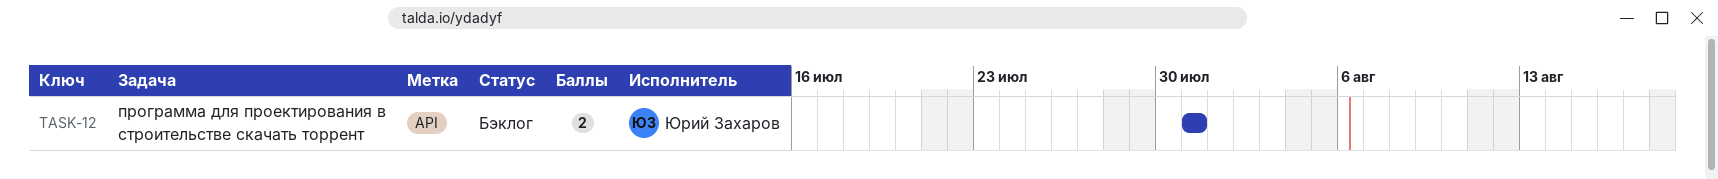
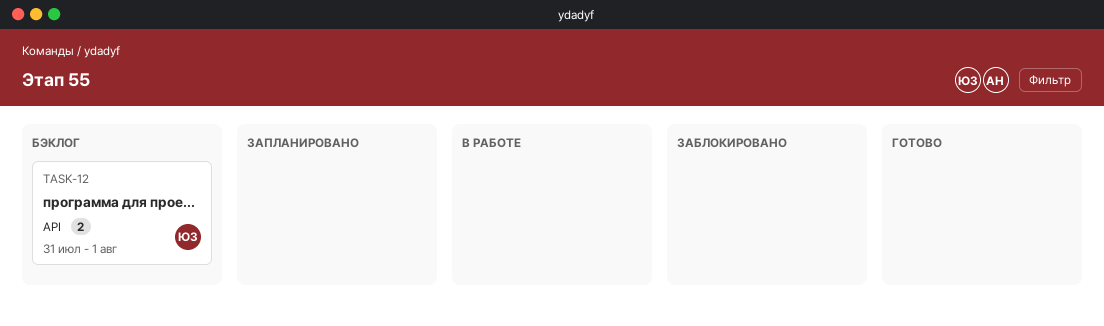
TASK-12, due: Jul 31 -> Aug 1

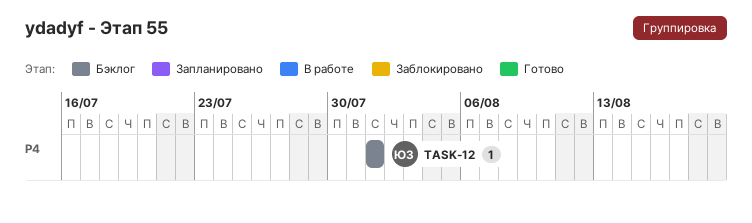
TASK-12, estimate: 2 -> 1
TASK-12, start: Jul 31 -> Aug 1

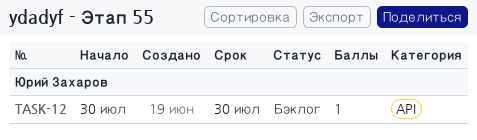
TASK-12, start: Aug 1 -> Jul 30
TASK-12, due: Aug 1 -> Jul 30

